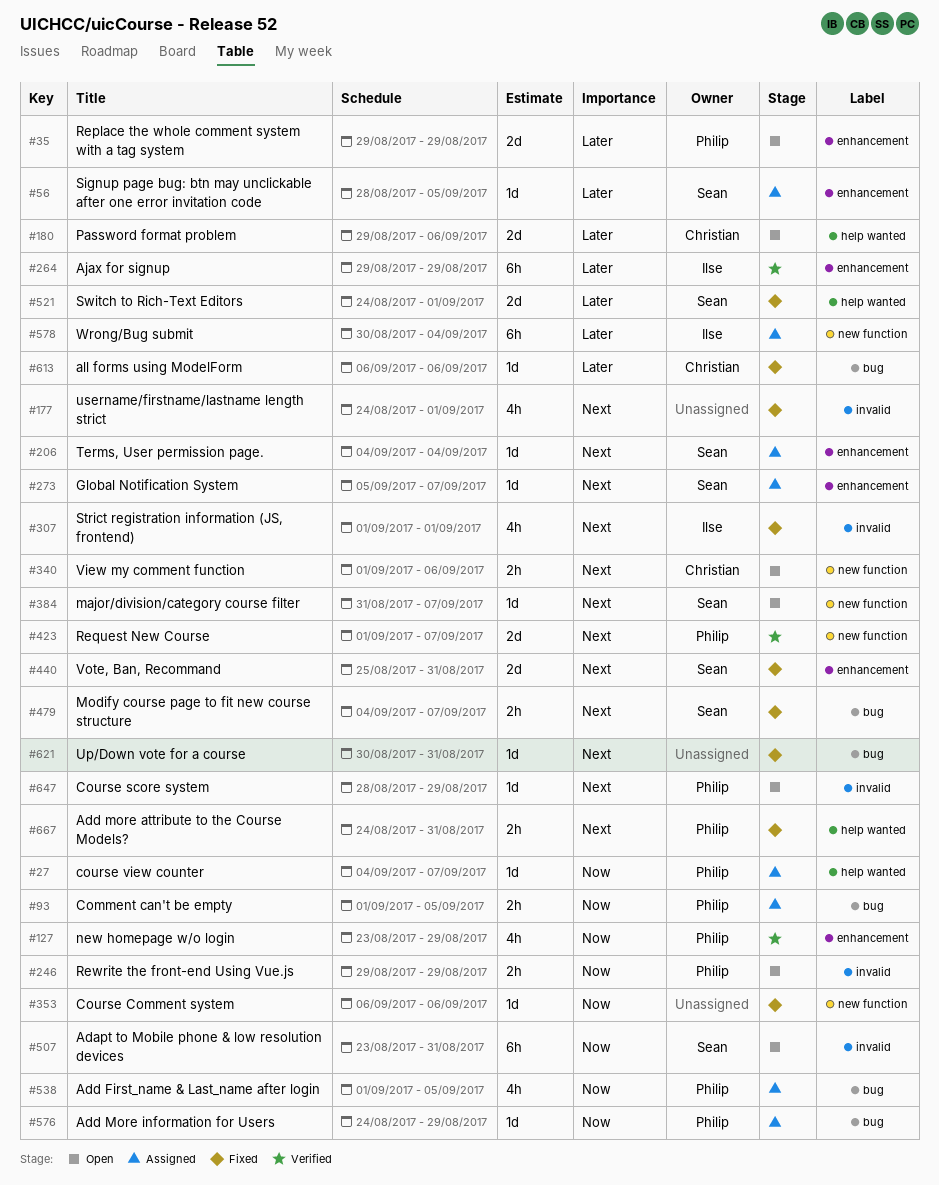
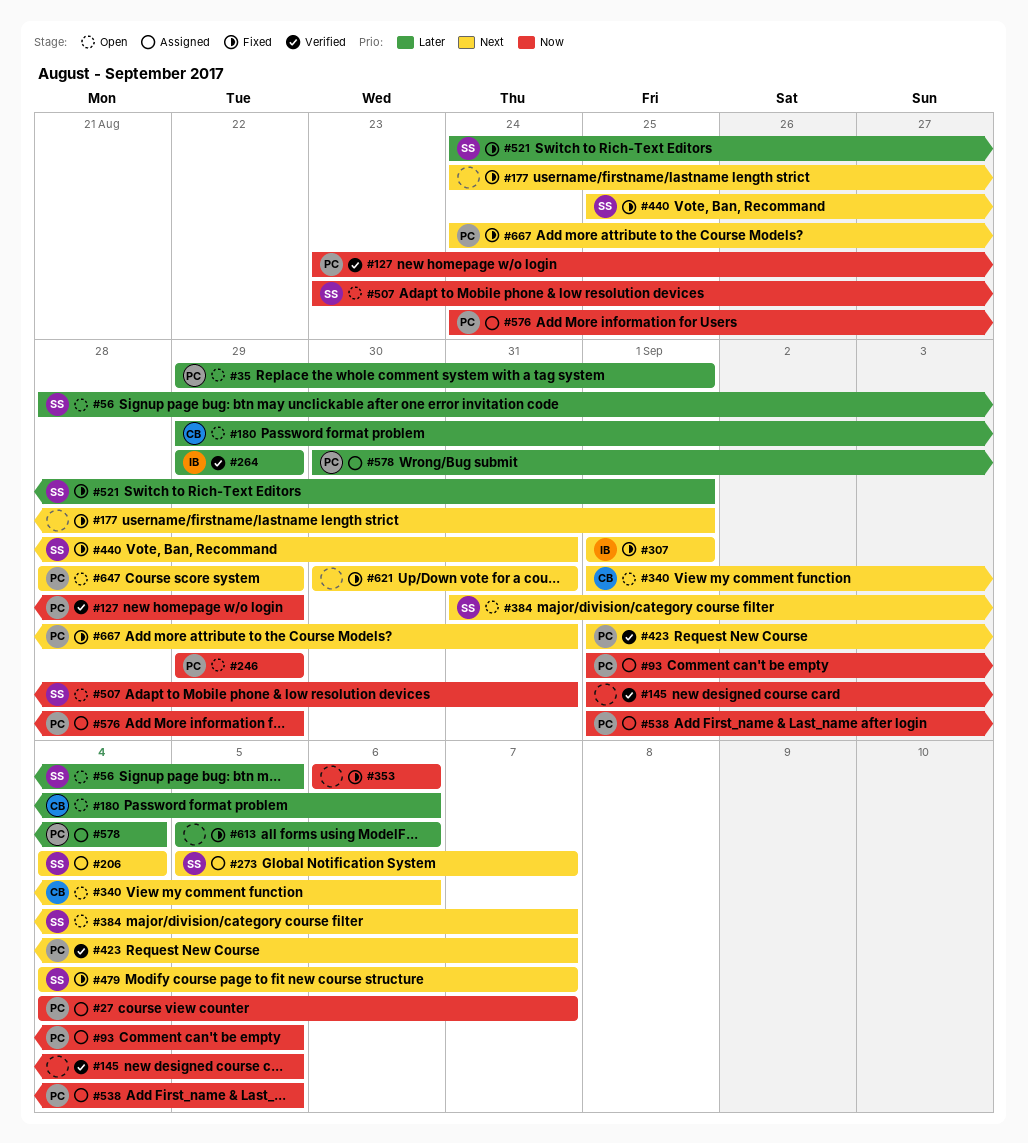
#35, due: Aug 29 -> Sep 1
#56, status: Assigned -> Open
#145: none -> present
#578, owner: Ilse -> Philip
#613, owner: Christian -> none
#613, start: Sep 6 -> Sep 5

